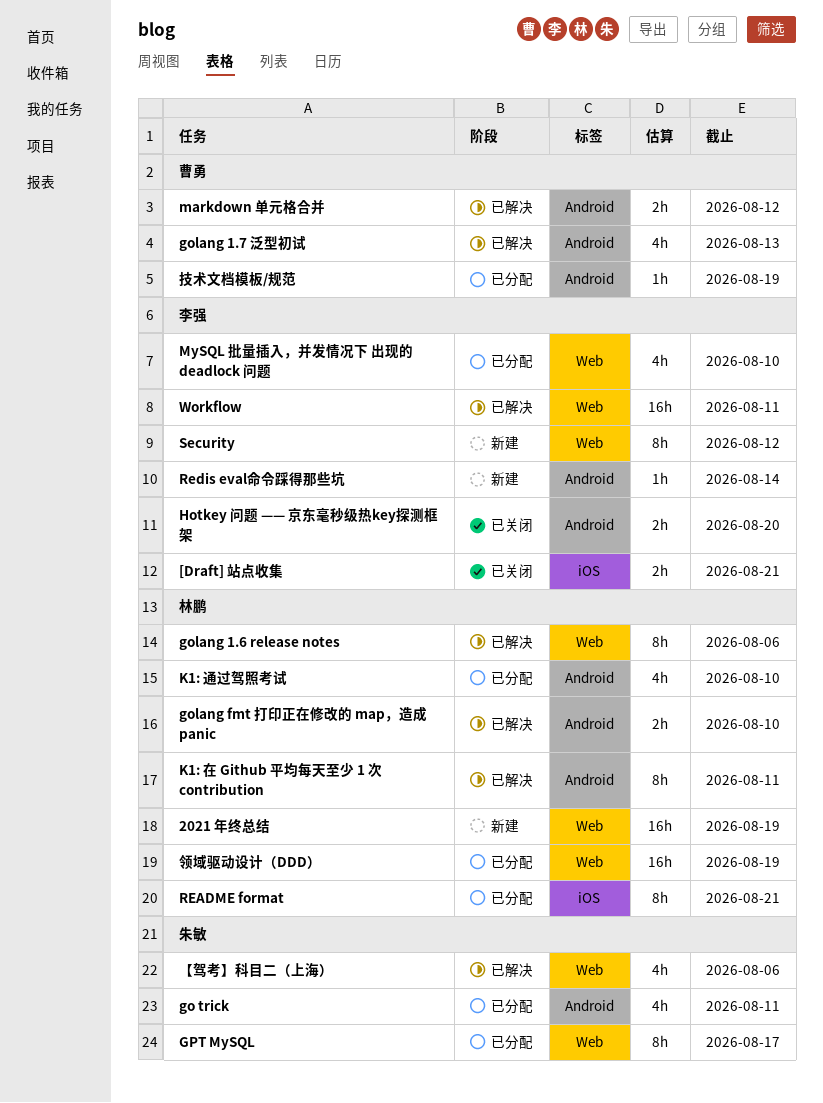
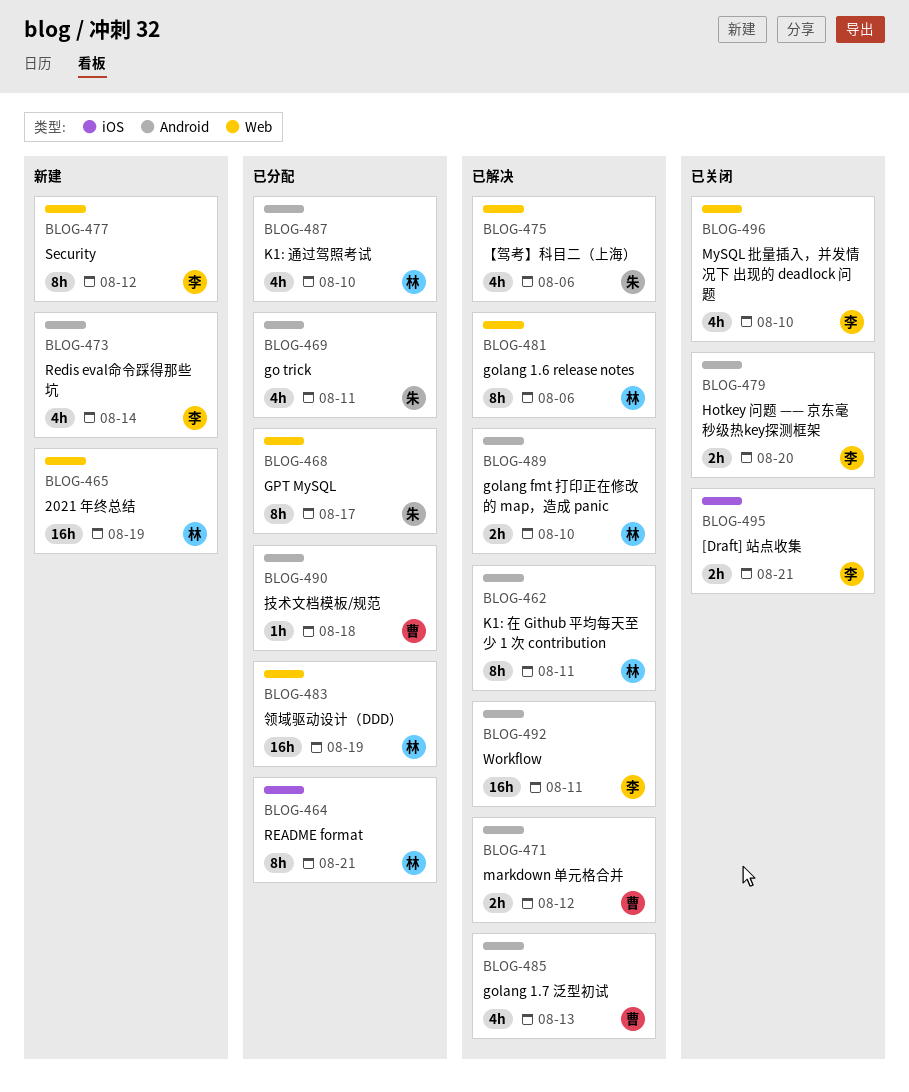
MySQL 批量插入，并发情况下 出现的 deadlock 问题, status: 已分配 -> 已关闭
Redis eval命令踩得那些坑, estimate: 1h -> 4h
Workflow, label: Web -> Android
技术文档模板/规范, due: Aug 19 -> Aug 18

